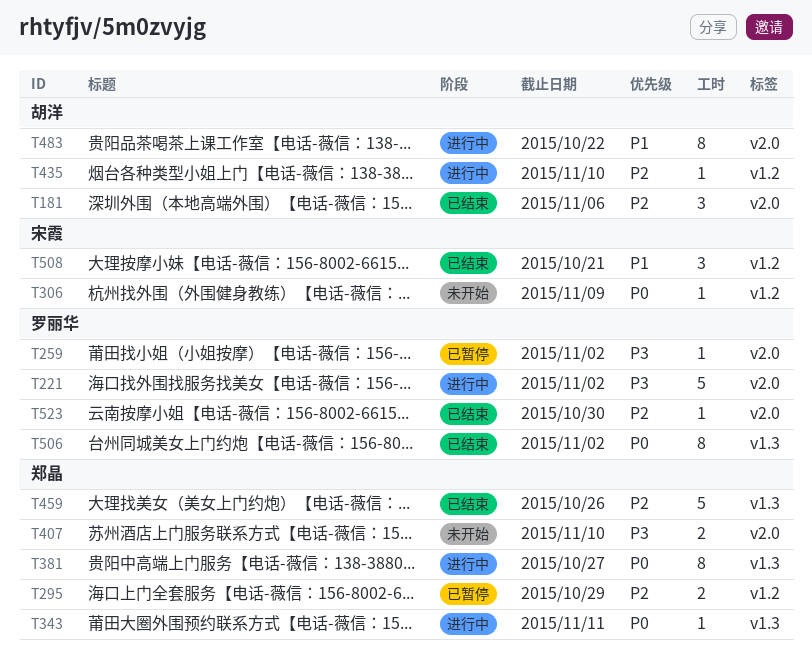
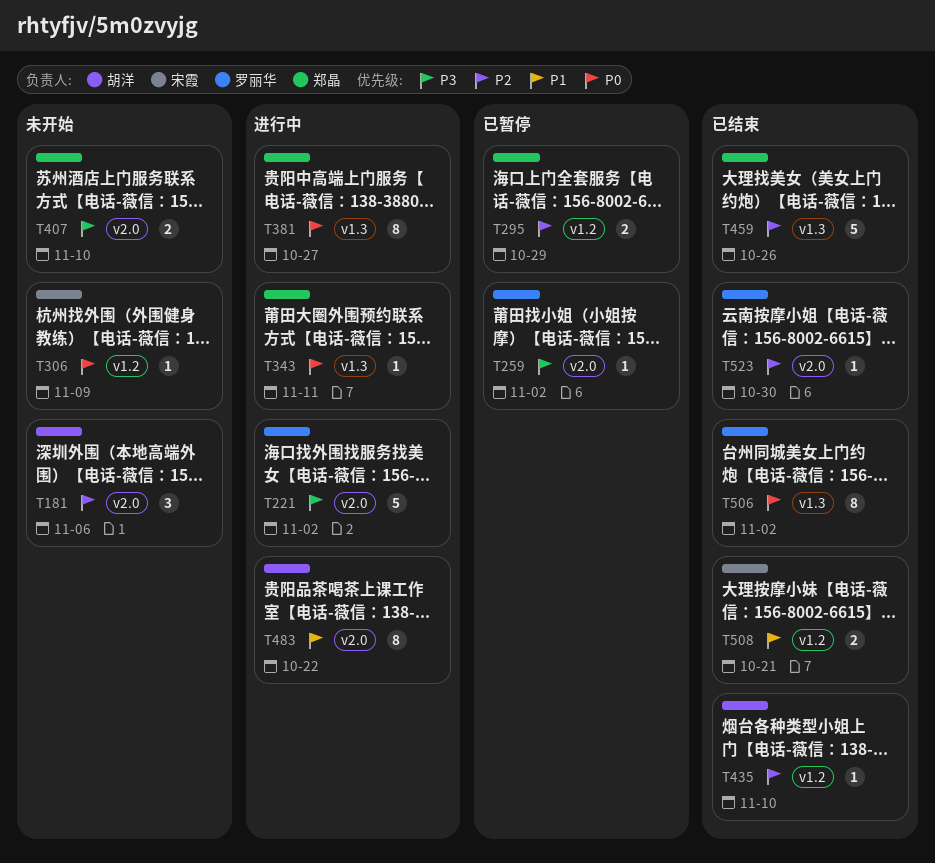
T181, status: 已结束 -> 未开始
T435, status: 进行中 -> 已结束
T508, estimate: 3 -> 2

